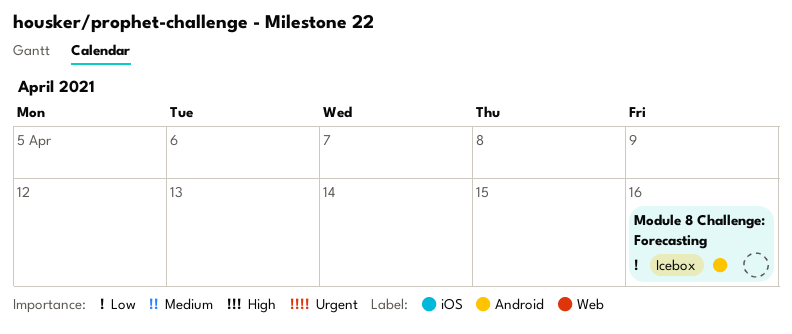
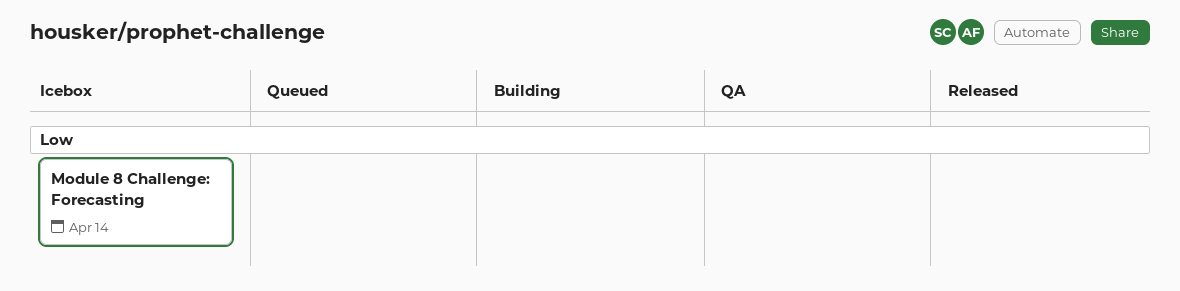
Module 8 Challenge: Forecasting, due: Apr 16 -> Apr 14

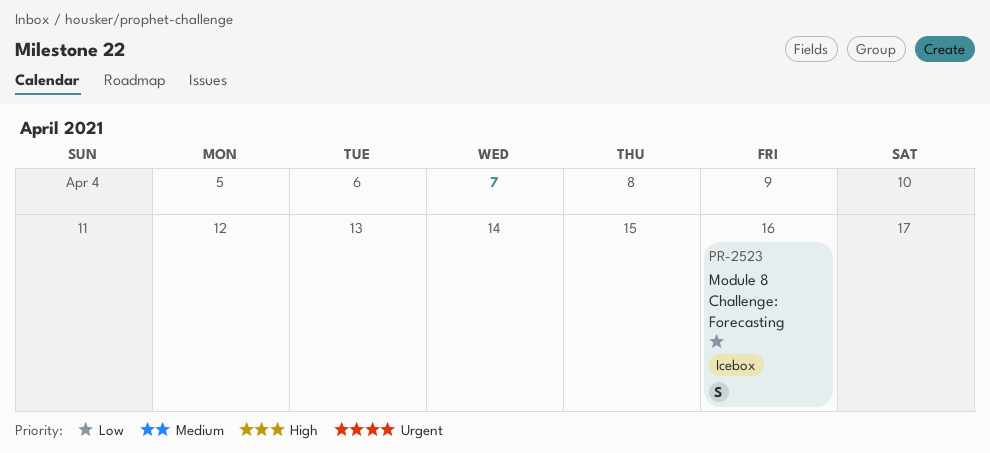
Module 8 Challenge: Forecasting, due: Apr 14 -> Apr 16

